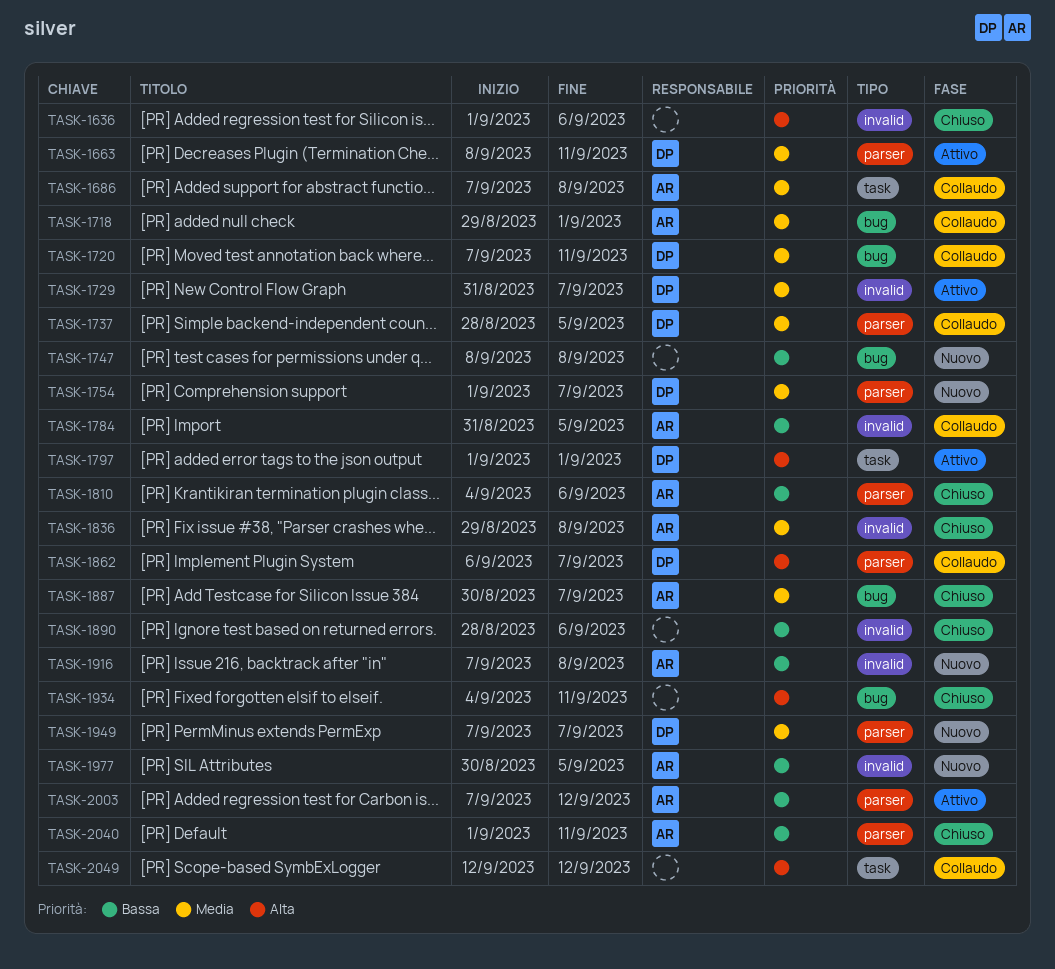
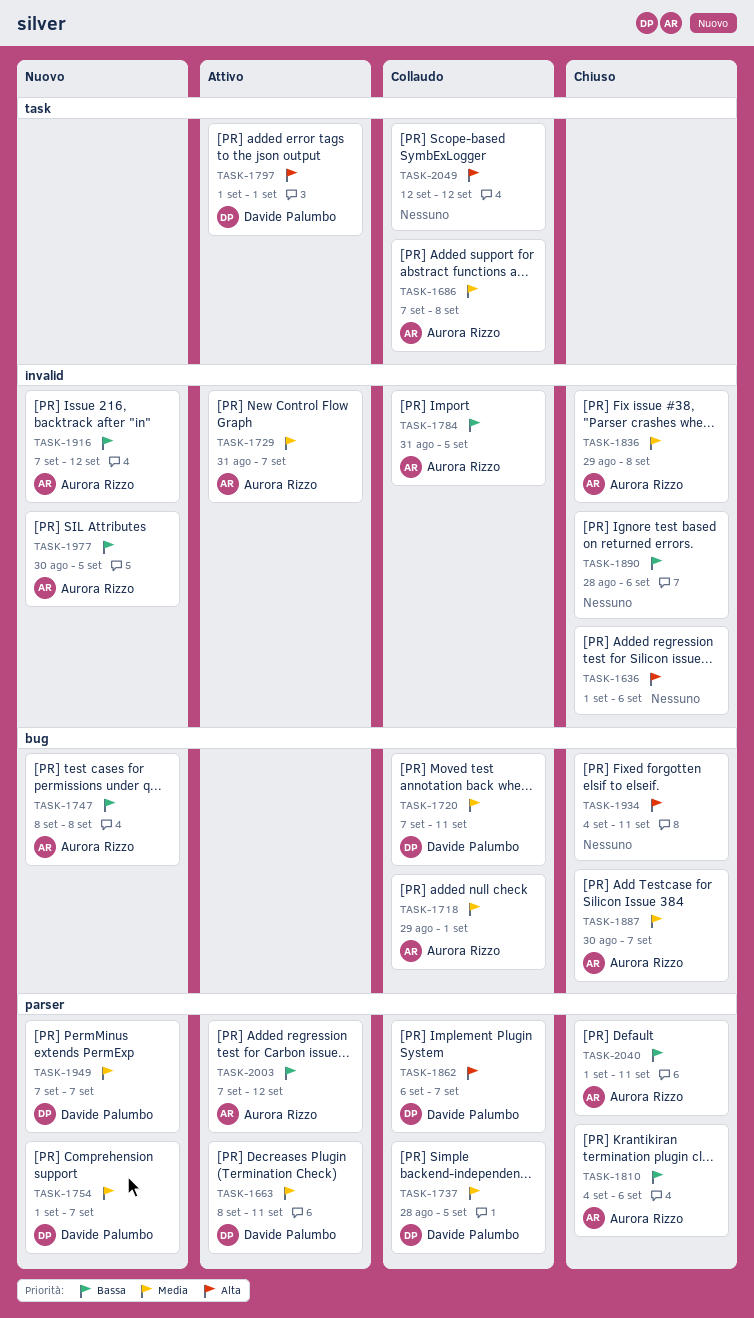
TASK-1729, owner: Davide Palumbo -> Aurora Rizzo
TASK-1747, owner: none -> Aurora Rizzo
TASK-1916, due: Sep 8 -> Sep 12

